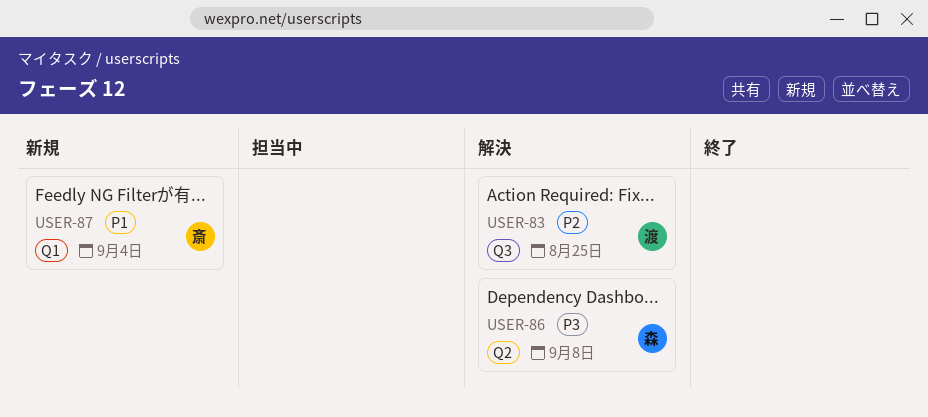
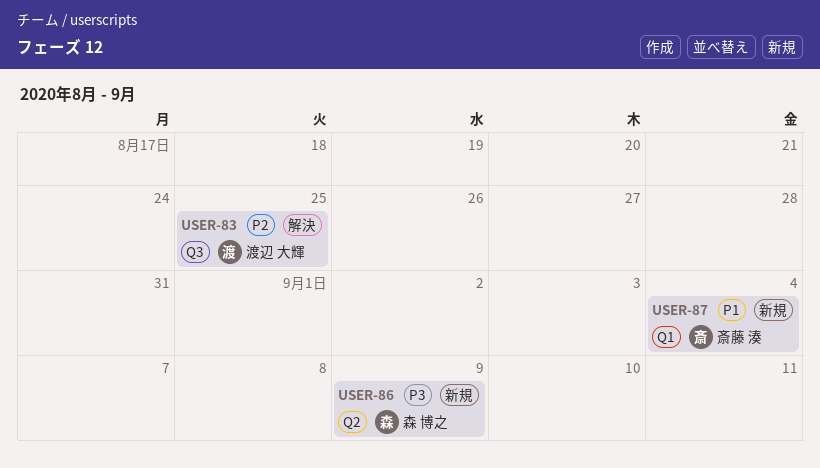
USER-86, status: 解決 -> 新規
USER-86, due: Sep 8 -> Sep 9

